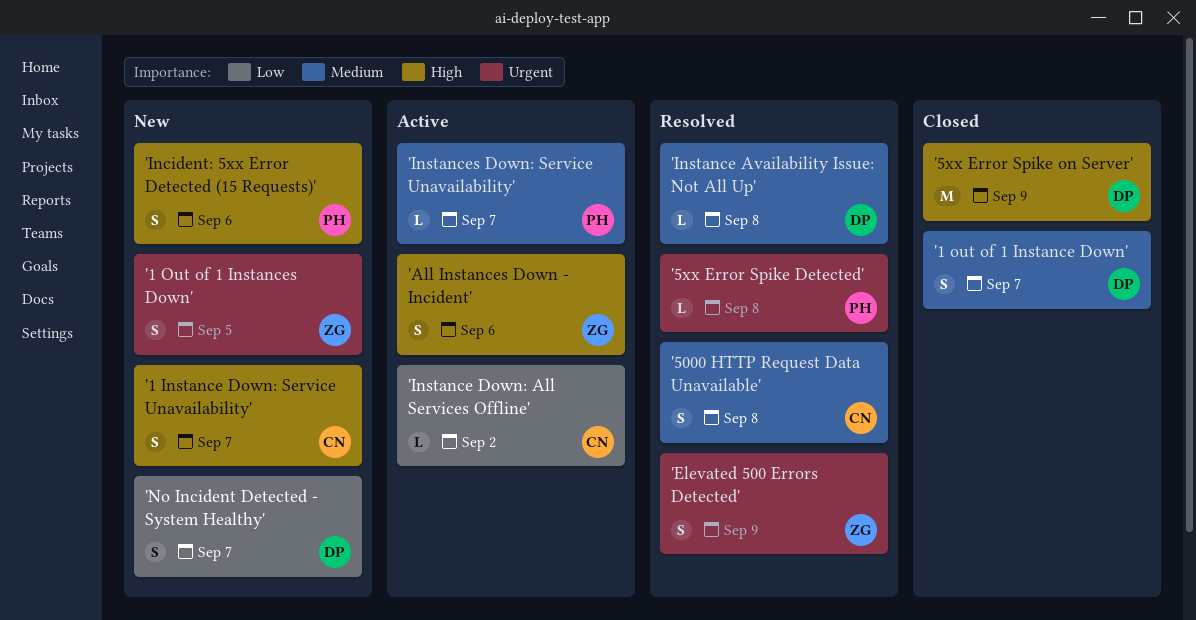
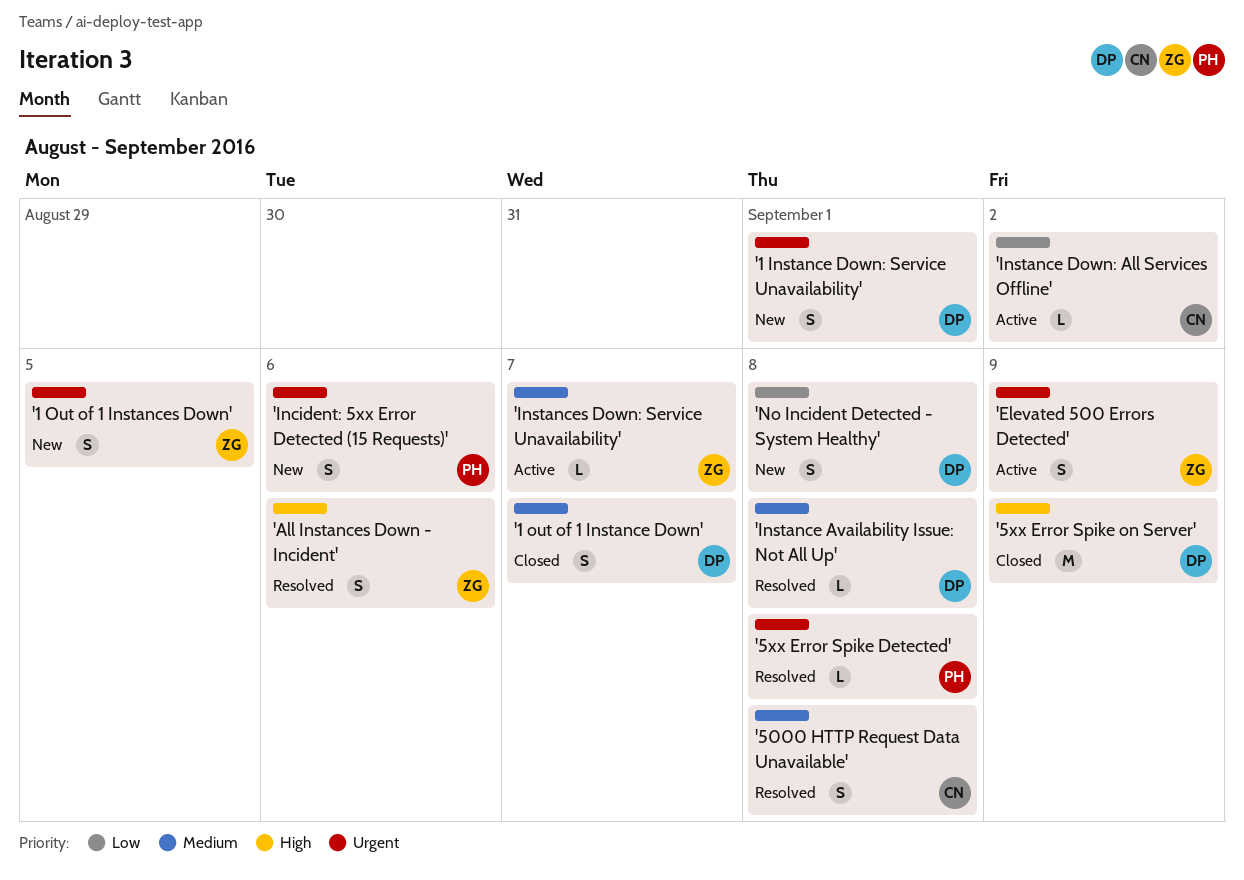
'1 Instance Down: Service Unavailability', owner: CN -> DP
'1 Instance Down: Service Unavailability', priority: High -> Urgent
'1 Instance Down: Service Unavailability', due: Sep 7 -> Sep 1
'All Instances Down - Incident', status: Active -> Resolved
'Elevated 500 Errors Detected', status: Resolved -> Active
'Incident: 5xx Error Detected (15 Requests)', priority: High -> Urgent
'Instances Down: Service Unavailability', owner: PH -> ZG
'No Incident Detected - System Healthy', due: Sep 7 -> Sep 8

